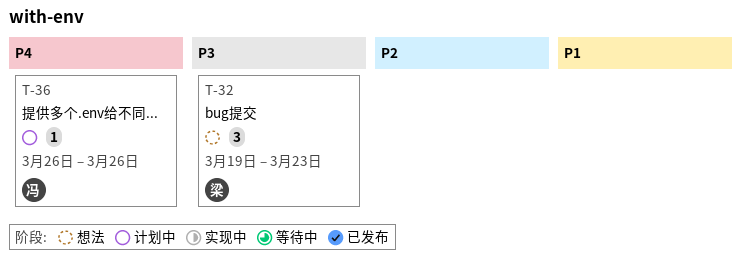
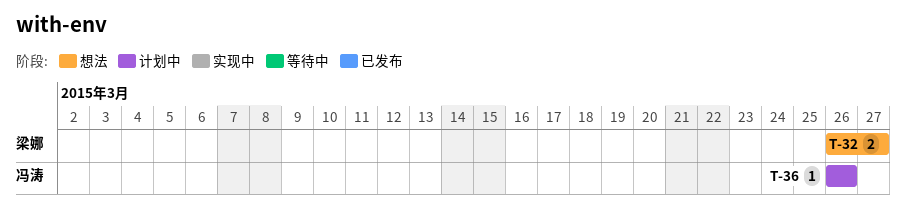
T-32, estimate: 3 -> 2
T-32, start: Mar 19 -> Mar 26
T-32, due: Mar 23 -> Mar 27

